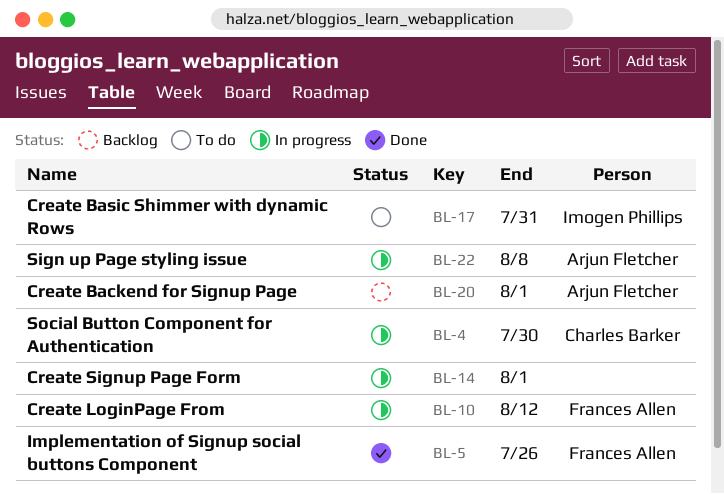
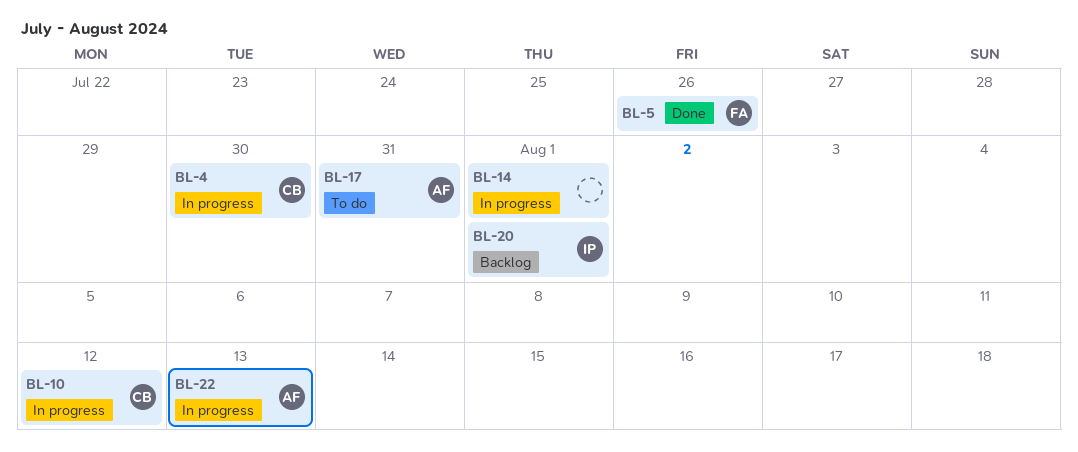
BL-10, owner: Frances Allen -> Charles Barker
BL-17, owner: Imogen Phillips -> Arjun Fletcher
BL-20, owner: Arjun Fletcher -> Imogen Phillips
BL-22, due: Aug 8 -> Aug 13

